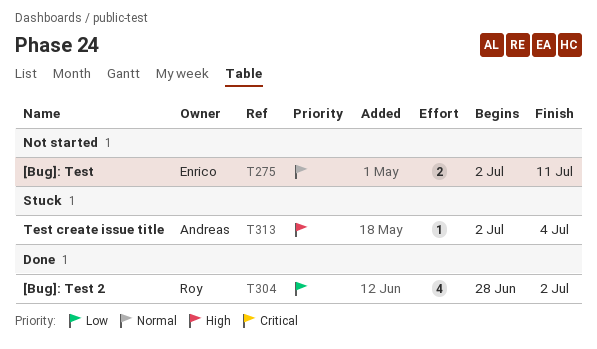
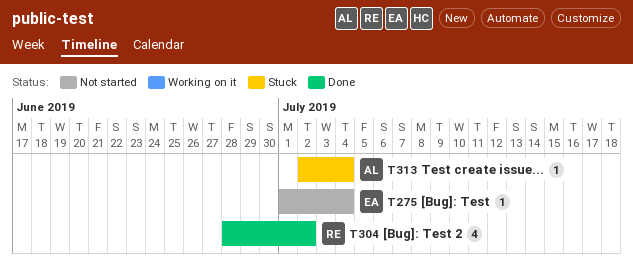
T275, estimate: 2 -> 1
T275, start: Jul 2 -> Jul 1
T275, due: Jul 11 -> Jul 4

